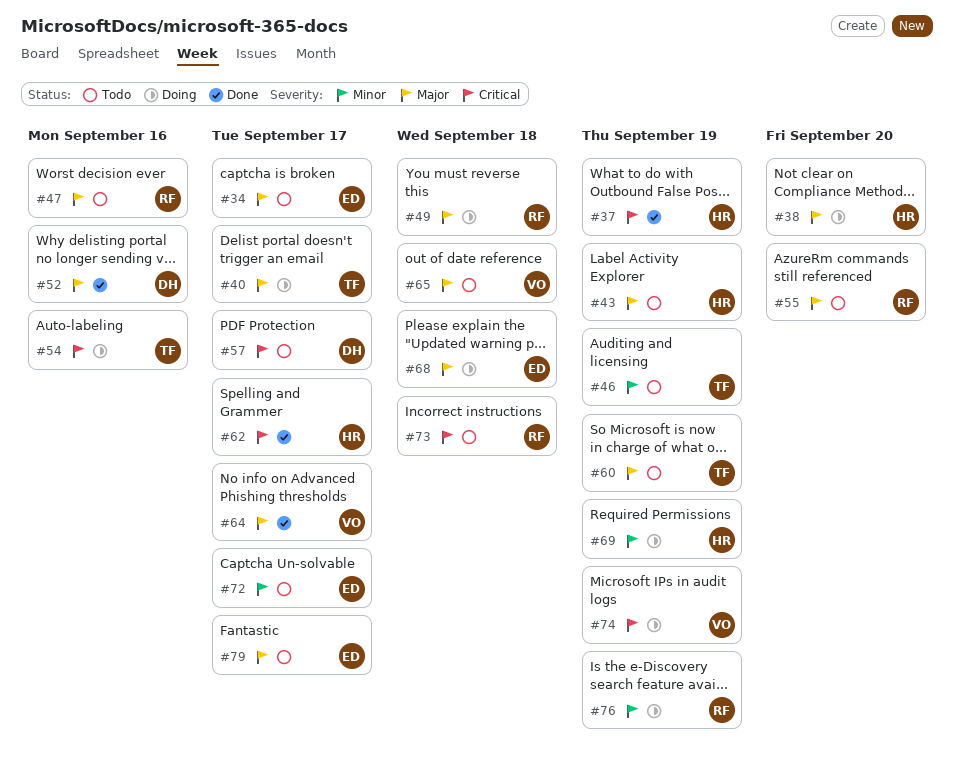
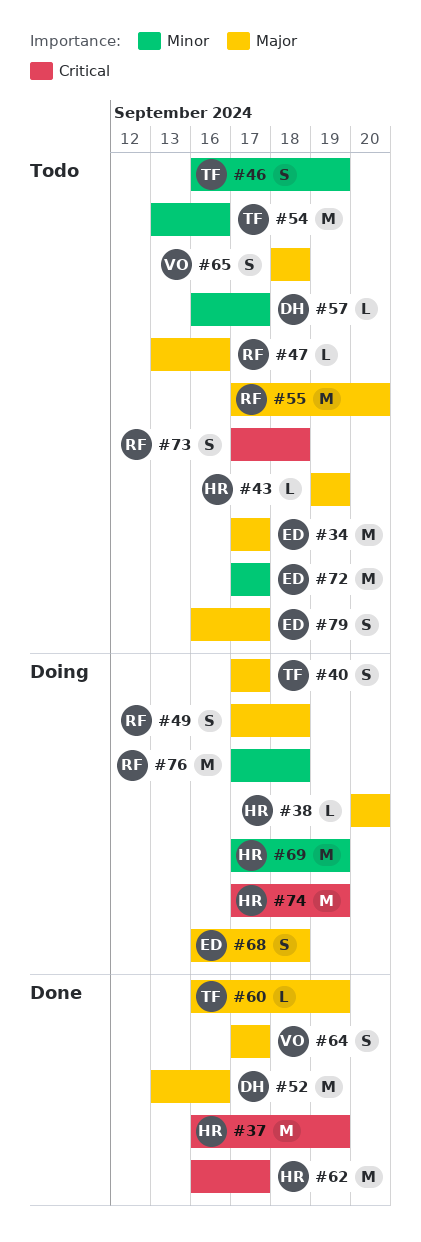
#54, status: Doing -> Todo
#54, priority: Critical -> Minor
#57, priority: Critical -> Minor
#60, status: Todo -> Done
#74, owner: VO -> HR
#76, due: Sep 19 -> Sep 18

